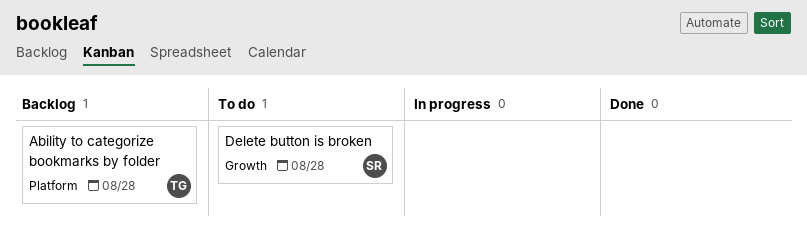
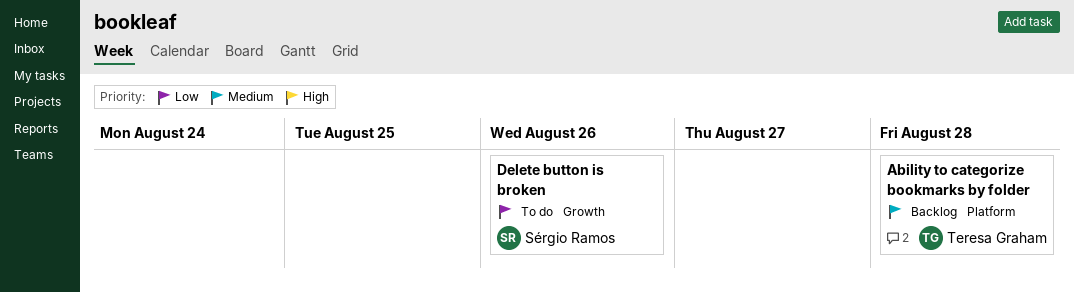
Delete button is broken, due: Aug 28 -> Aug 26

